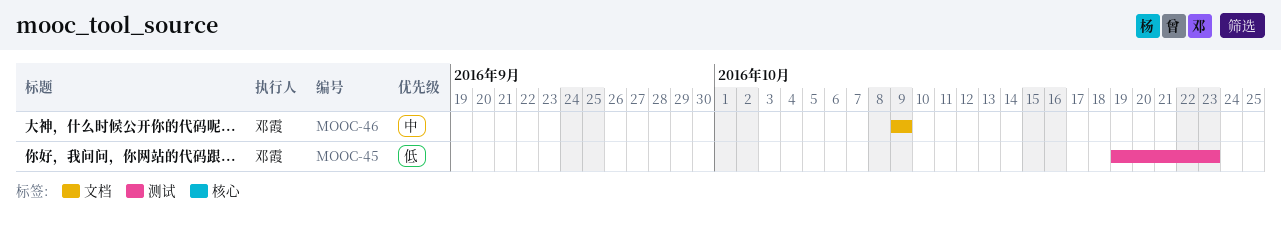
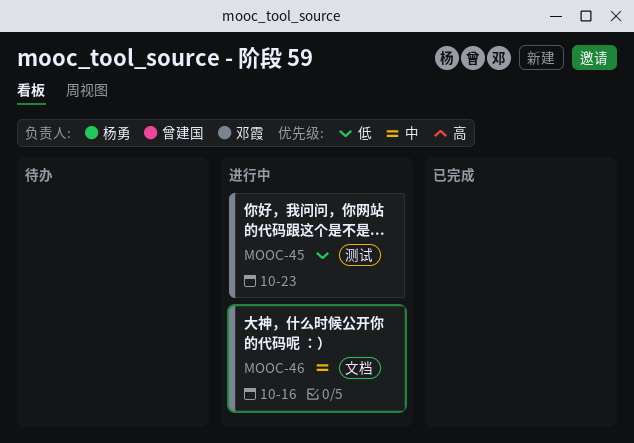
MOOC-46, due: Oct 9 -> Oct 16

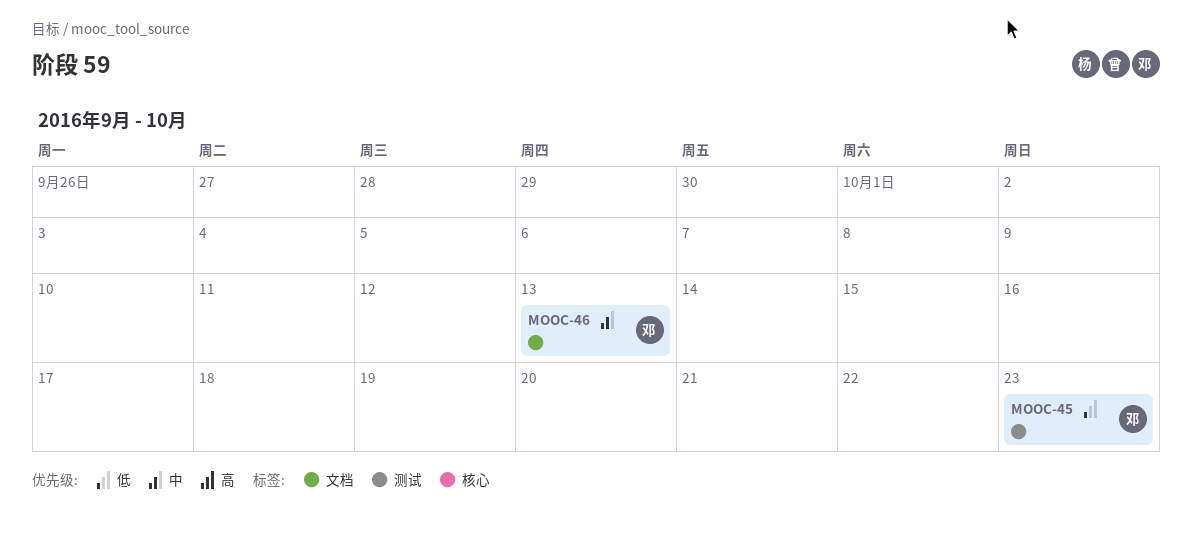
MOOC-46, due: Oct 16 -> Oct 13

